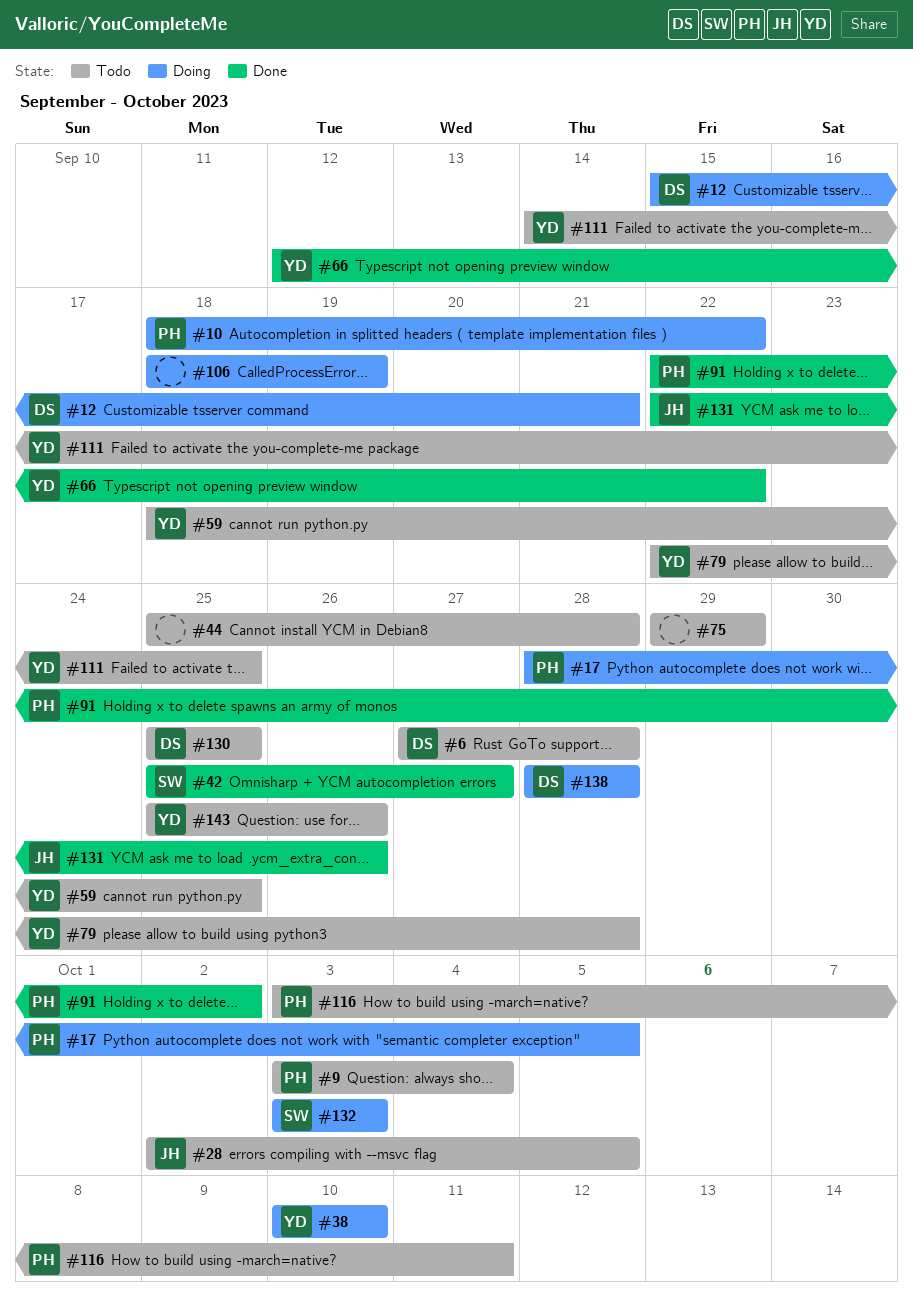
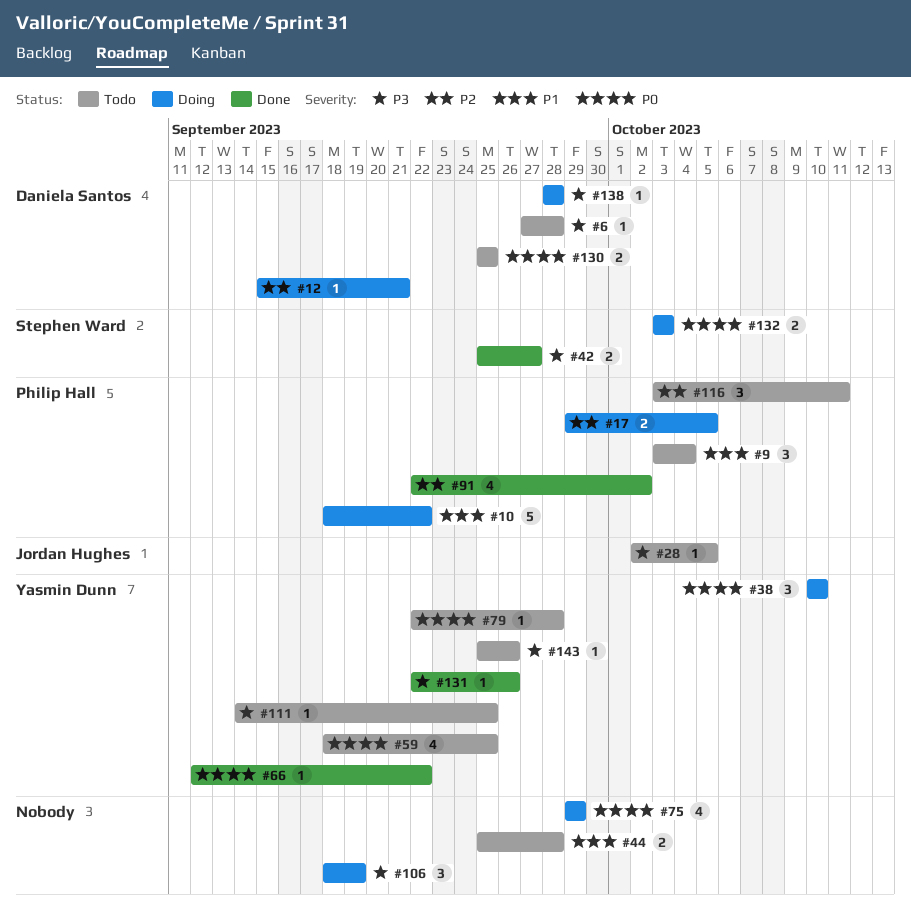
#17, start: Sep 28 -> Sep 29
#75, status: Todo -> Doing
#131, owner: Jordan Hughes -> Yasmin Dunn

